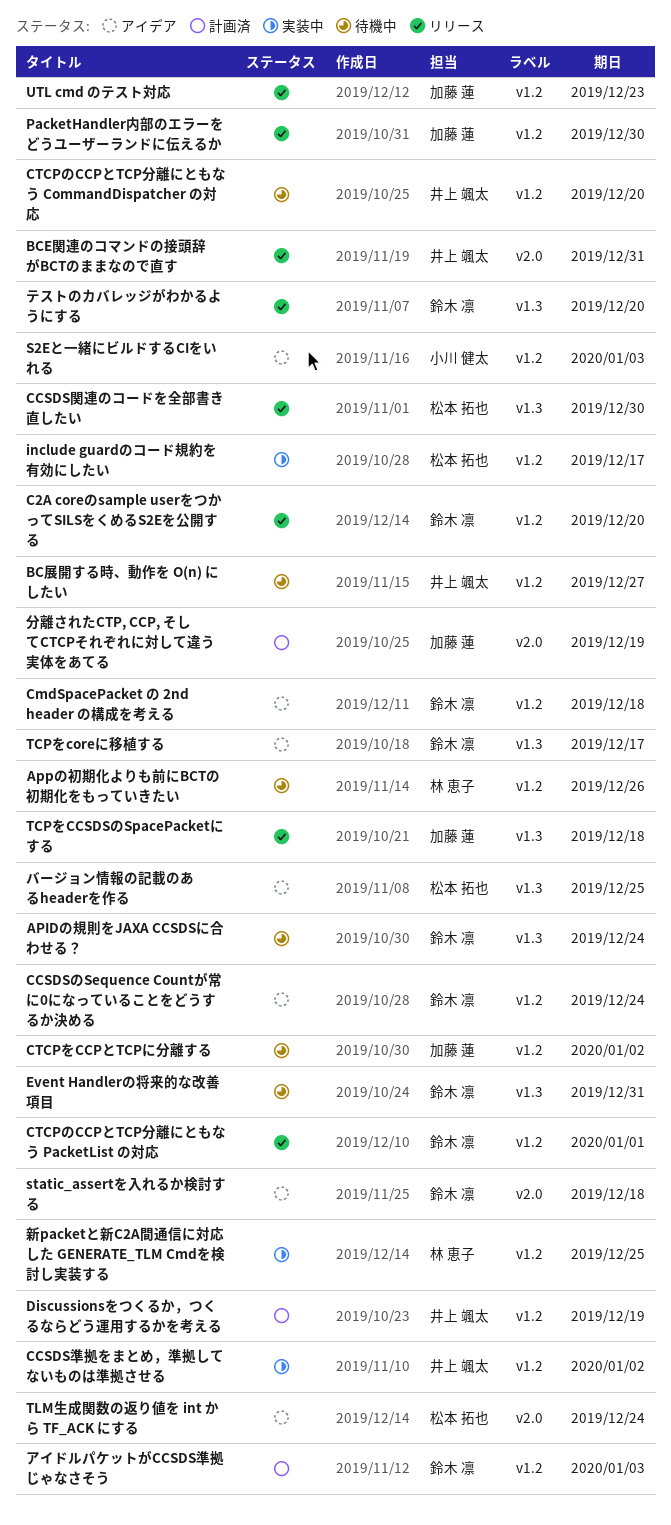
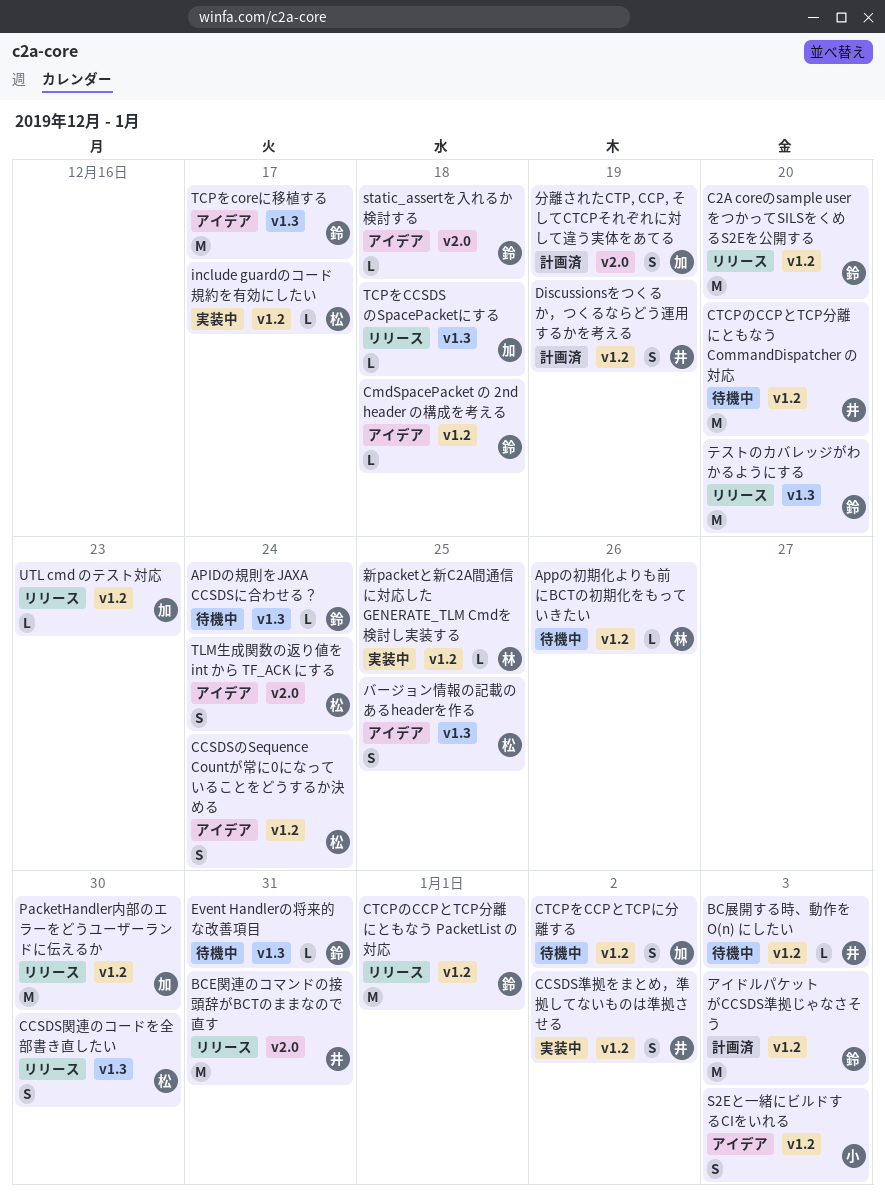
BC展開する時、動作を O(n) にしたい, due: Dec 27 -> Jan 3
CCSDSのSequence Countが常に0になっていることをどうするか決める, owner: 鈴木 凛 -> 松本 拓也

